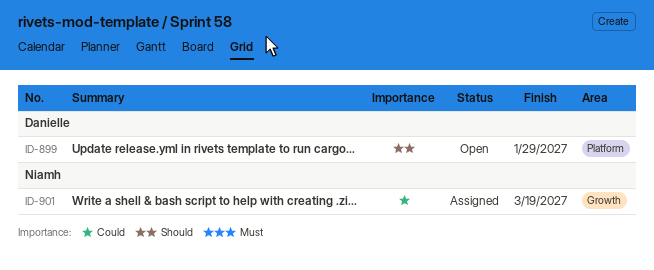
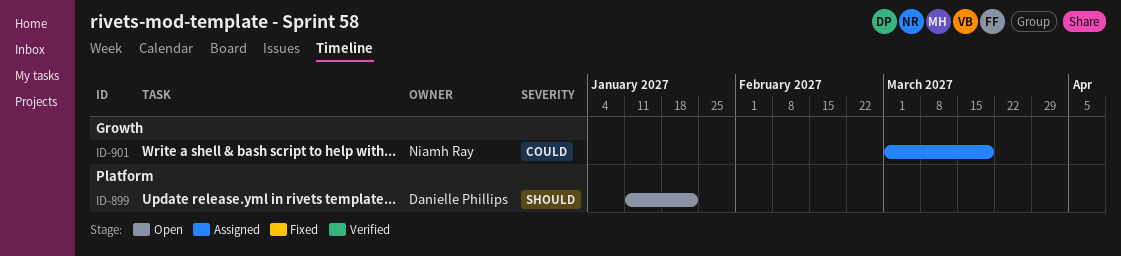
ID-899, due: Jan 29 -> Jan 22

